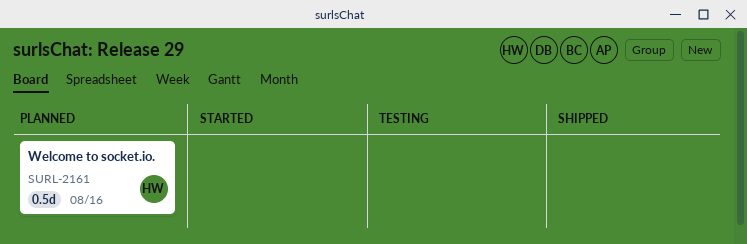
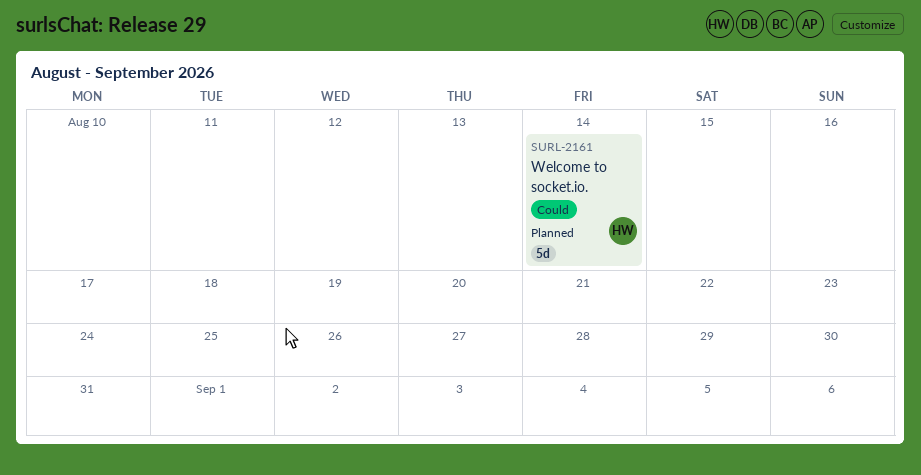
SURL-2161, estimate: 0.5d -> 5d
SURL-2161, due: Aug 16 -> Aug 14

